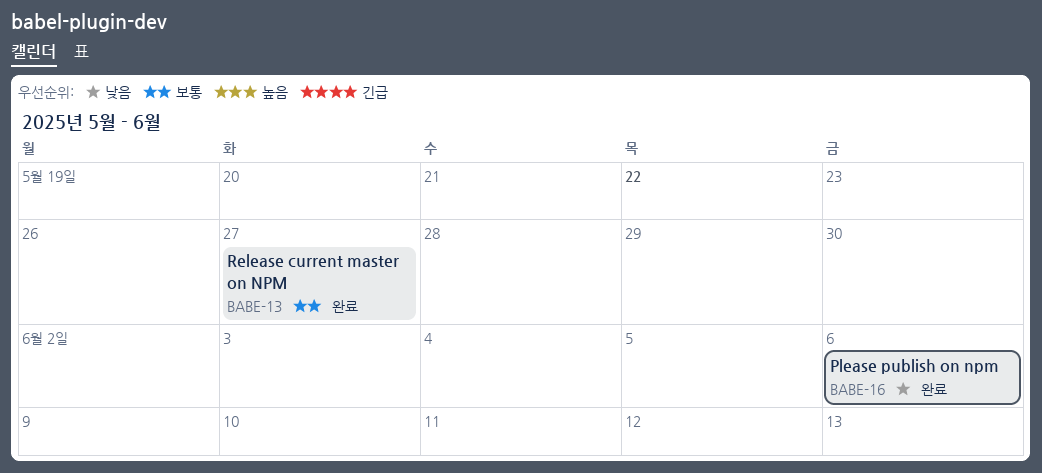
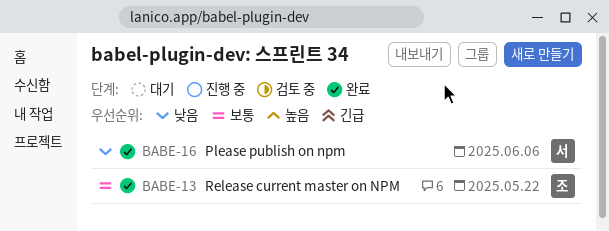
BABE-13, due: May 27 -> May 22

